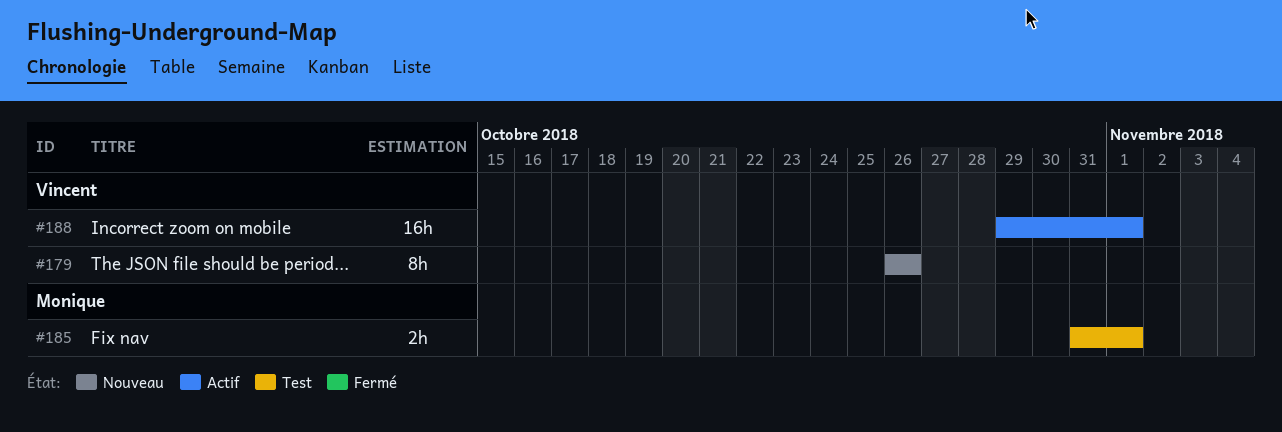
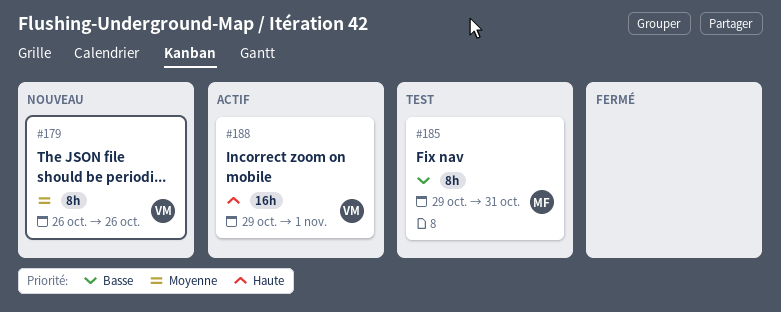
#185, estimate: 2h -> 8h
#185, start: Oct 31 -> Oct 29
#185, due: Nov 1 -> Oct 31

